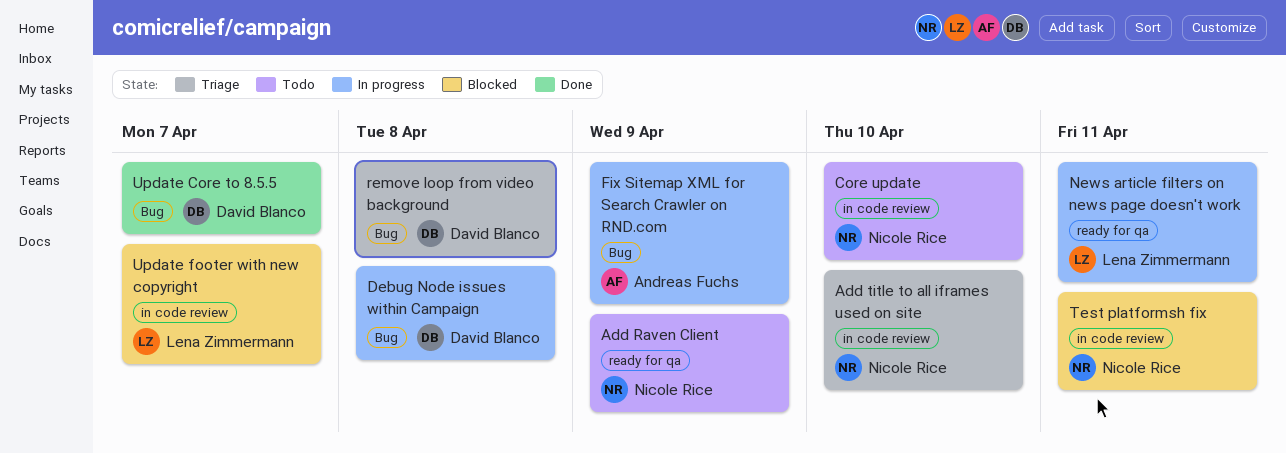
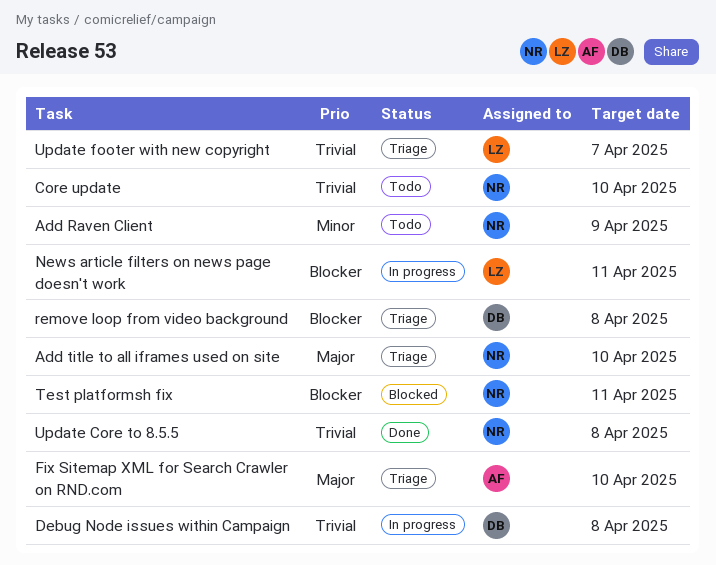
Fix Sitemap XML for Search Crawler on RND.com, status: In progress -> Triage
Fix Sitemap XML for Search Crawler on RND.com, due: Apr 9 -> Apr 10
Update Core to 8.5.5, owner: David Blanco -> Nicole Rice
Update Core to 8.5.5, due: Apr 7 -> Apr 8
Update footer with new copyright, status: Blocked -> Triage

